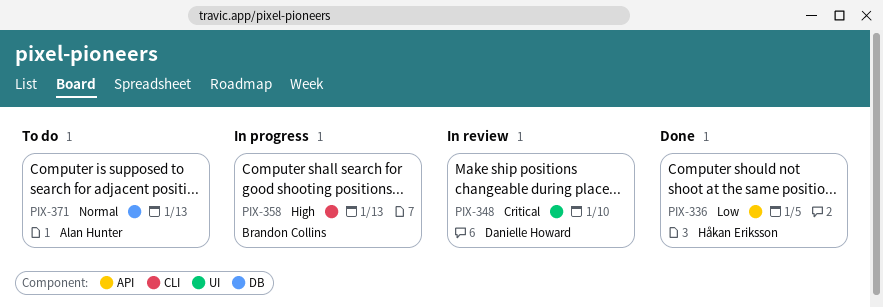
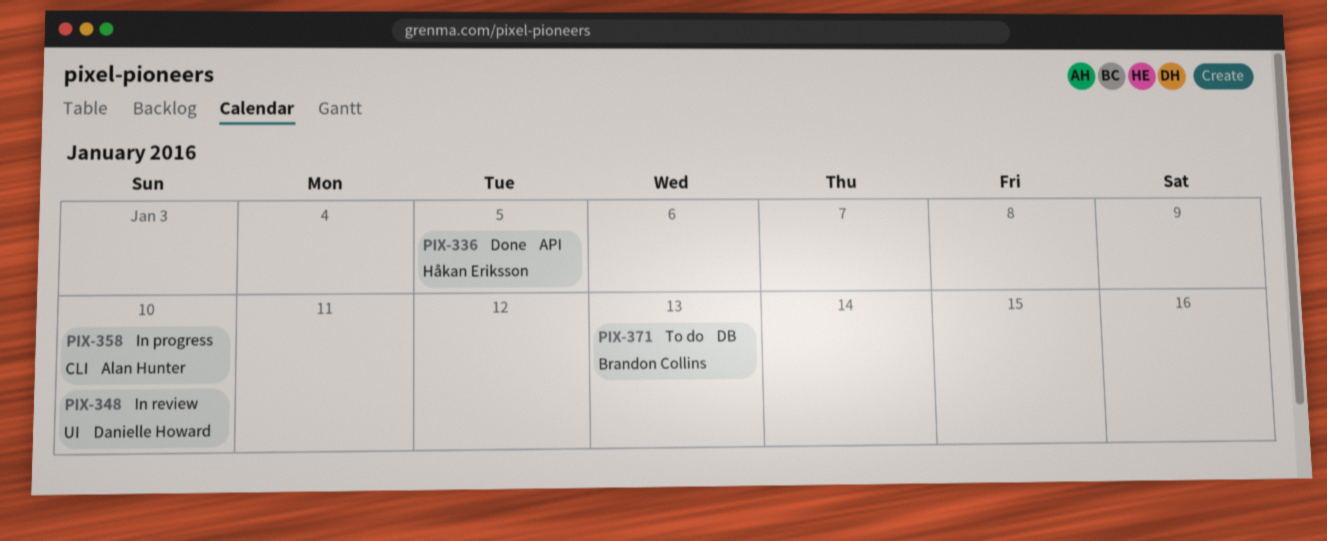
PIX-358, owner: Brandon Collins -> Alan Hunter
PIX-358, due: Jan 13 -> Jan 10
PIX-371, owner: Alan Hunter -> Brandon Collins

